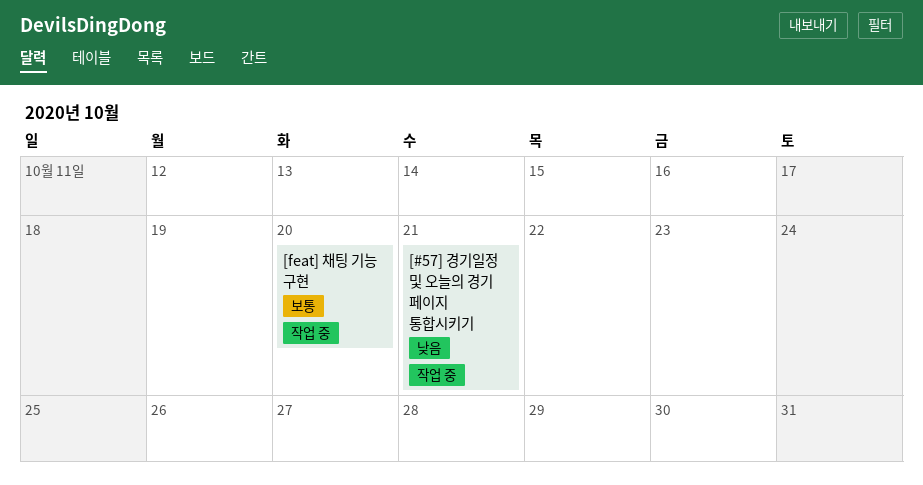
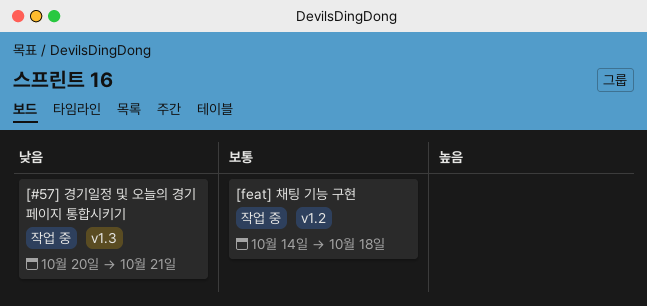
[feat] 채팅 기능 구현, due: Oct 20 -> Oct 18

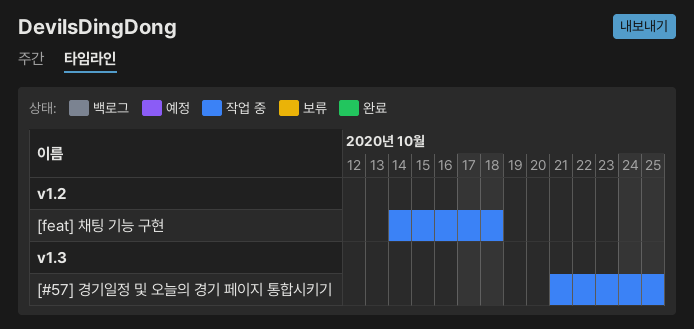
[#57] 경기일정 및 오늘의 경기 페이지 통합시키기, start: Oct 20 -> Oct 21
[#57] 경기일정 및 오늘의 경기 페이지 통합시키기, due: Oct 21 -> Oct 25

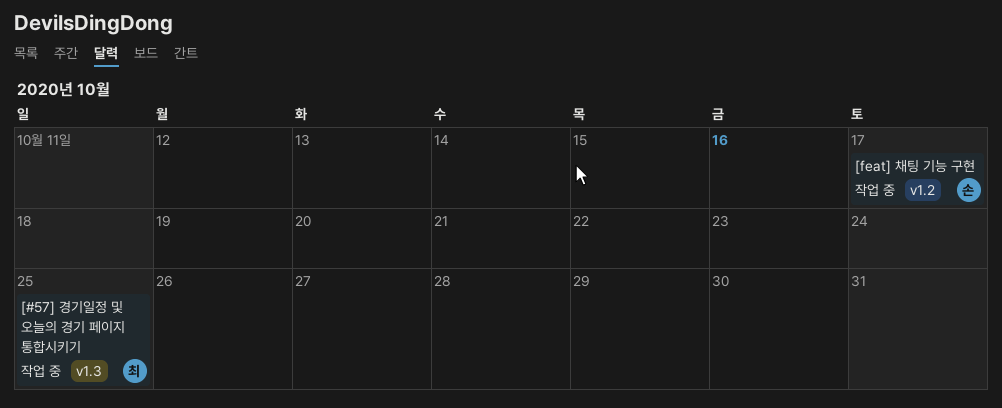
[feat] 채팅 기능 구현, due: Oct 18 -> Oct 17

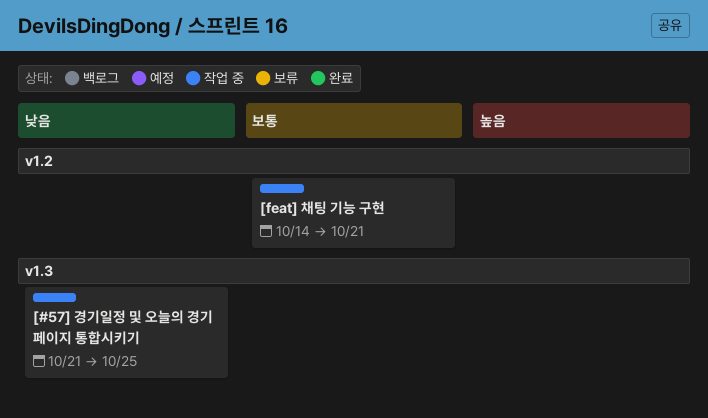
[feat] 채팅 기능 구현, due: Oct 17 -> Oct 21

